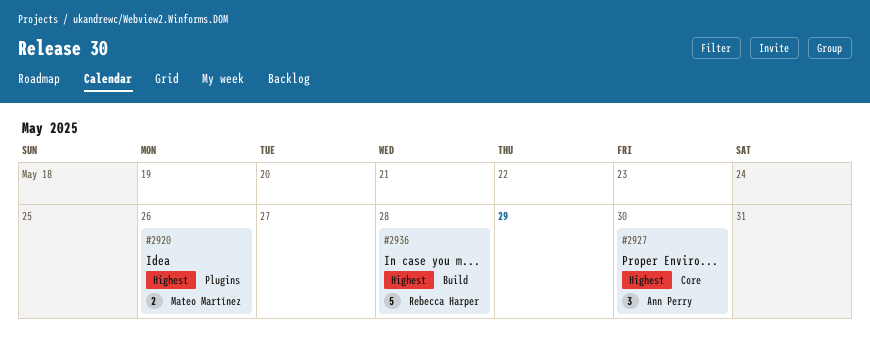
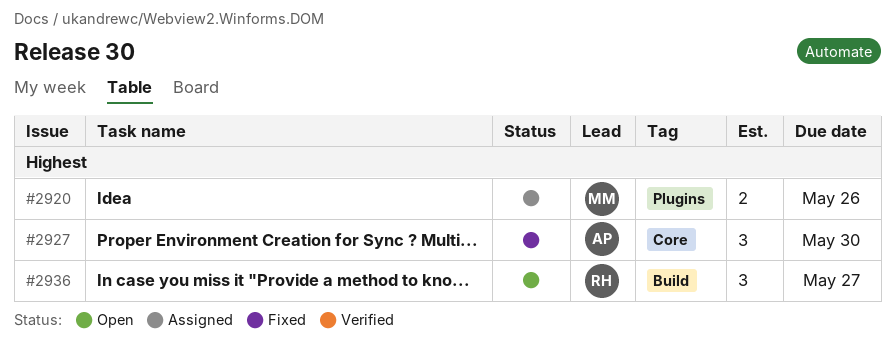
#2936, estimate: 5 -> 3
#2936, due: May 28 -> May 27

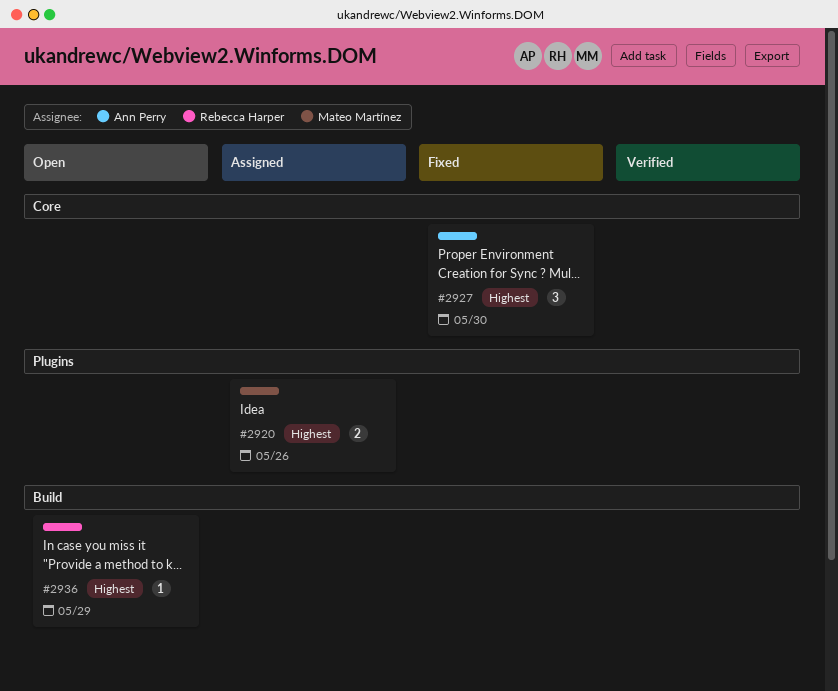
#2936, estimate: 3 -> 1
#2936, due: May 27 -> May 29

